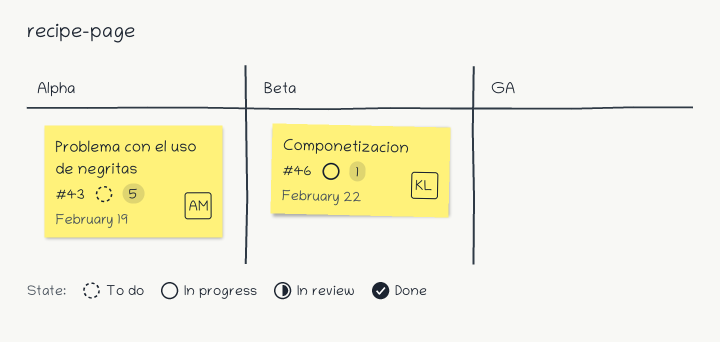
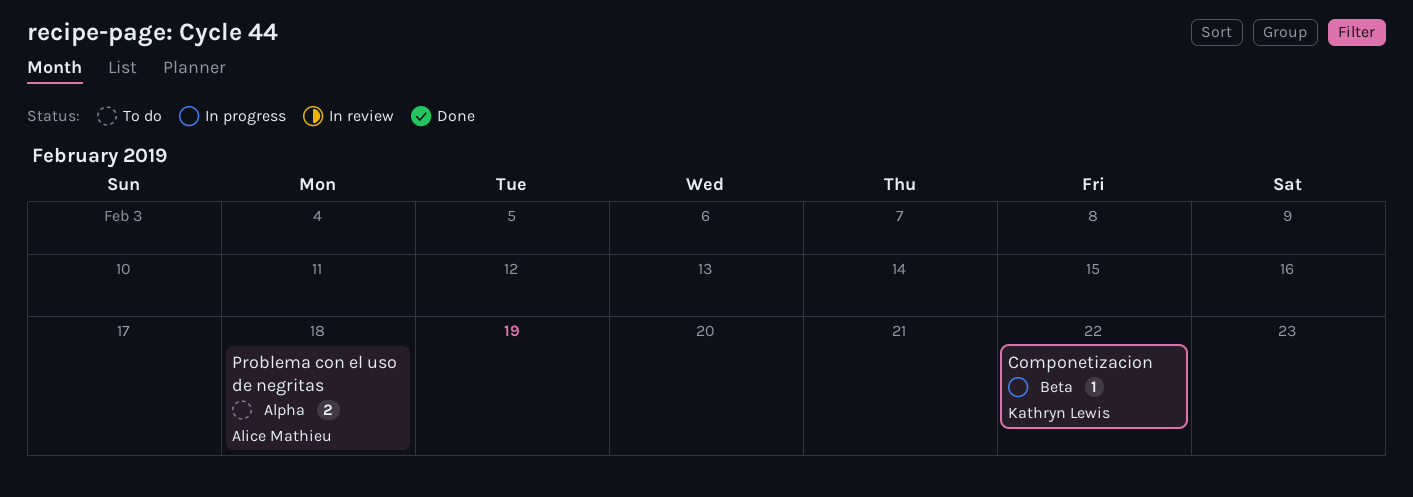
Problema con el uso de negritas, estimate: 5 -> 2
Problema con el uso de negritas, due: Feb 19 -> Feb 18

